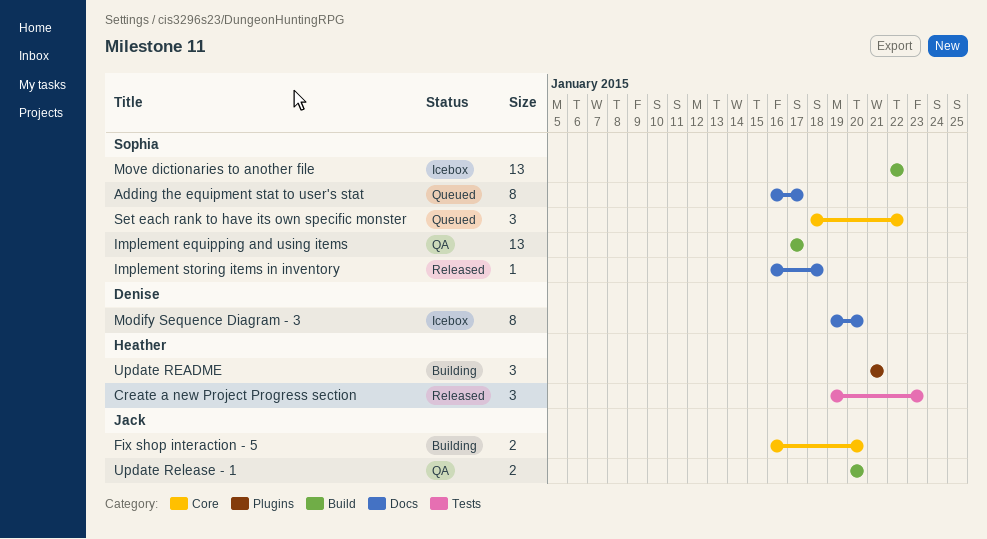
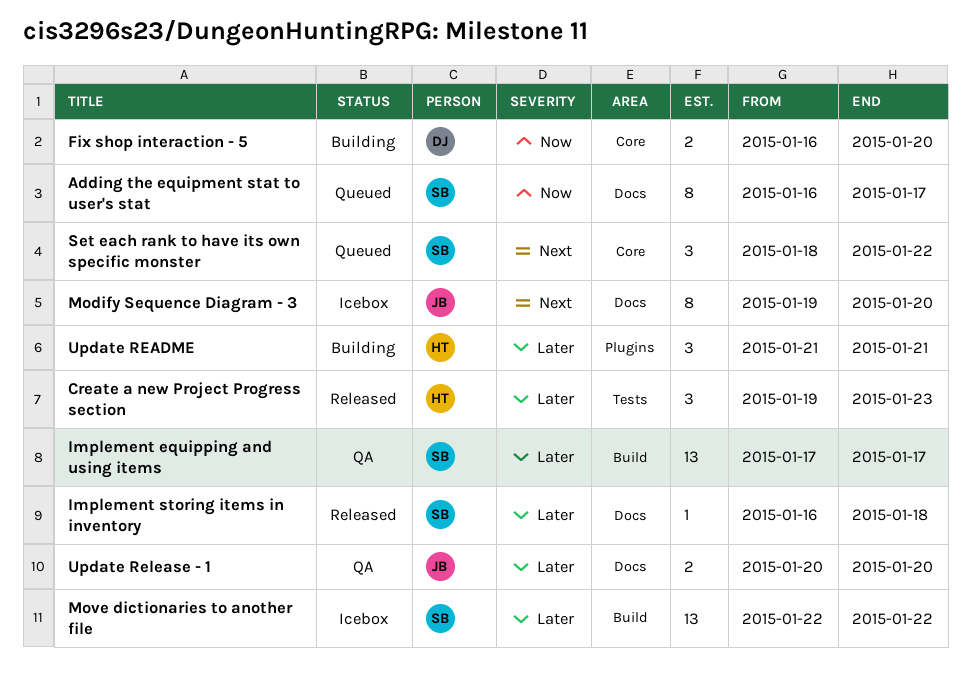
Fix shop interaction - 5, owner: Jack -> Denise
Modify Sequence Diagram - 3, owner: Denise -> Jack
Update Release - 1, label: Build -> Docs

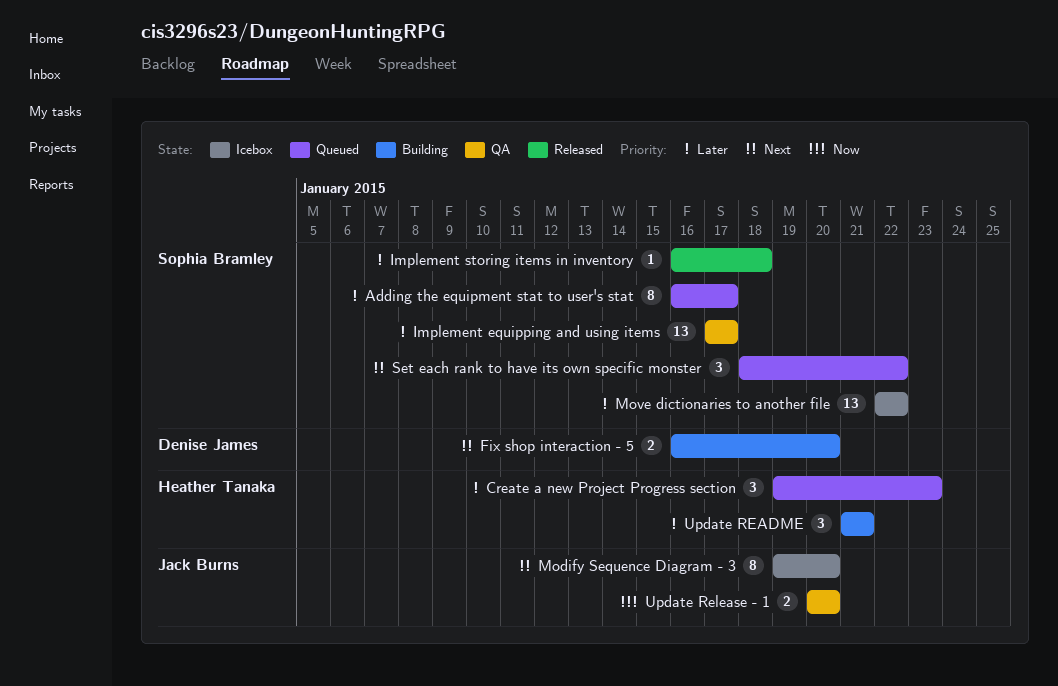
Adding the equipment stat to user's stat, priority: Now -> Later
Create a new Project Progress section, status: Released -> Queued
Fix shop interaction - 5, priority: Now -> Next
Update Release - 1, priority: Later -> Now

